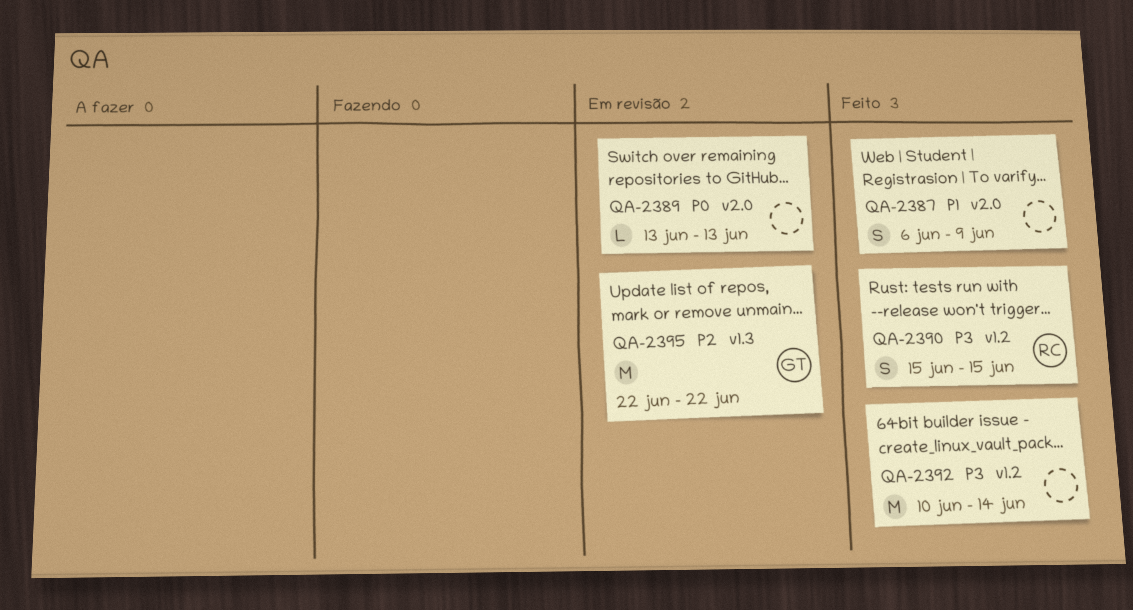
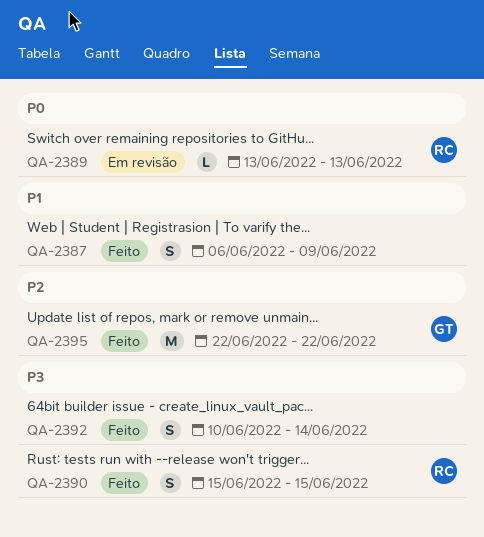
QA-2389, owner: none -> RC
QA-2392, estimate: M -> S
QA-2395, status: Em revisão -> Feito

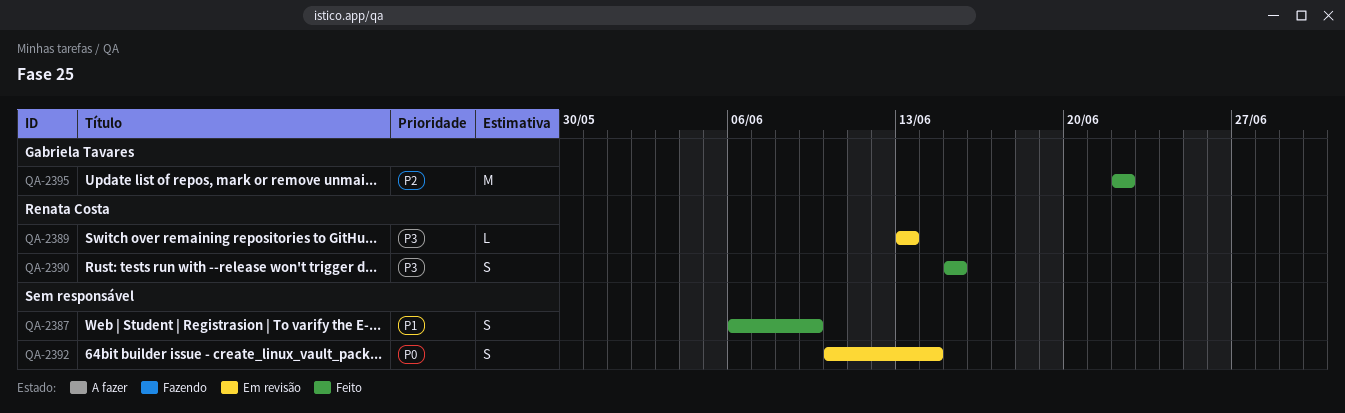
QA-2389, priority: P0 -> P3
QA-2392, status: Feito -> Em revisão
QA-2392, priority: P3 -> P0

